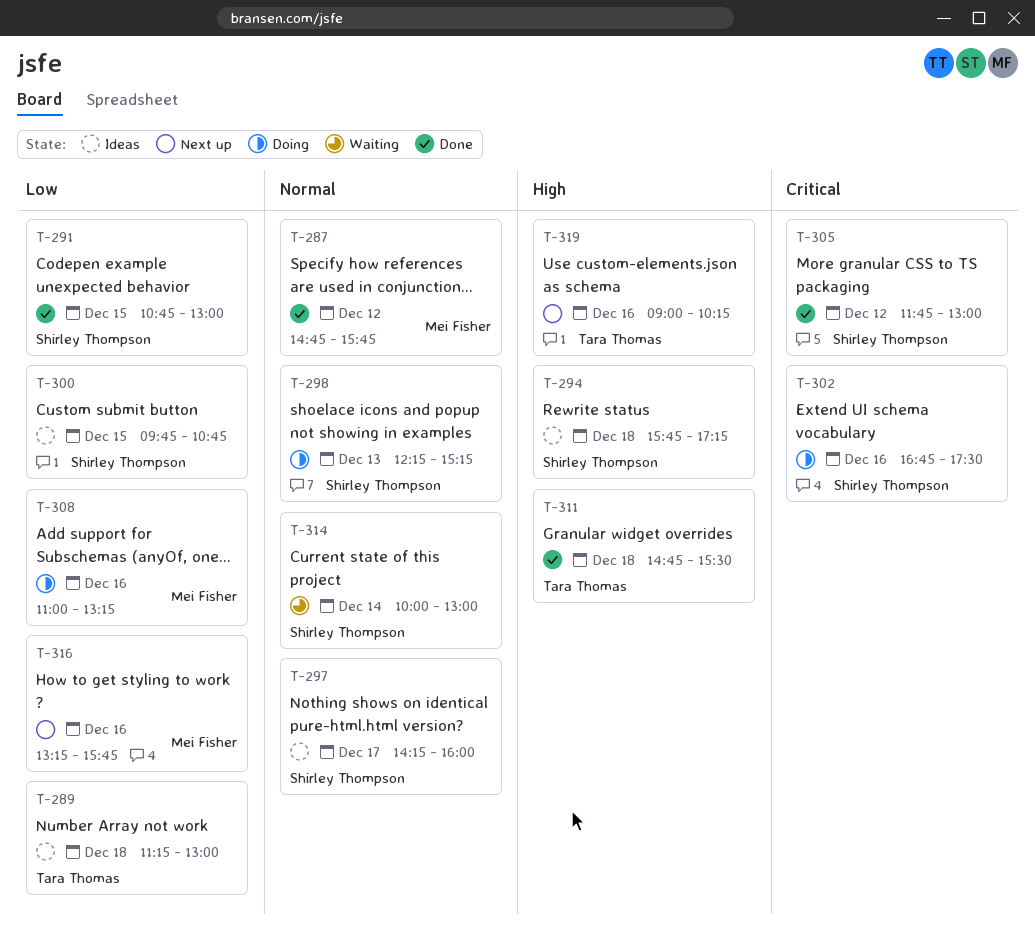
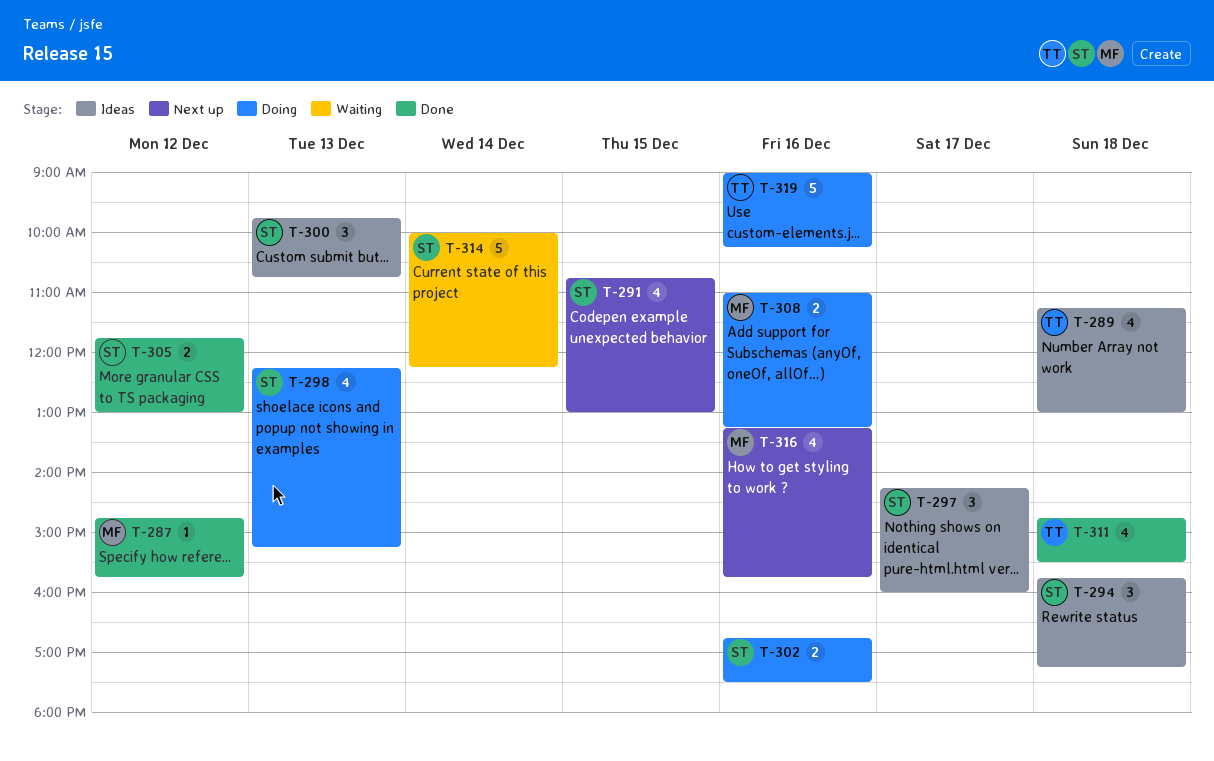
T-291, status: Done -> Next up
T-300, day: Dec 15 -> Dec 13
T-314, ends: 13:00 -> 12:15
T-319, status: Next up -> Doing

